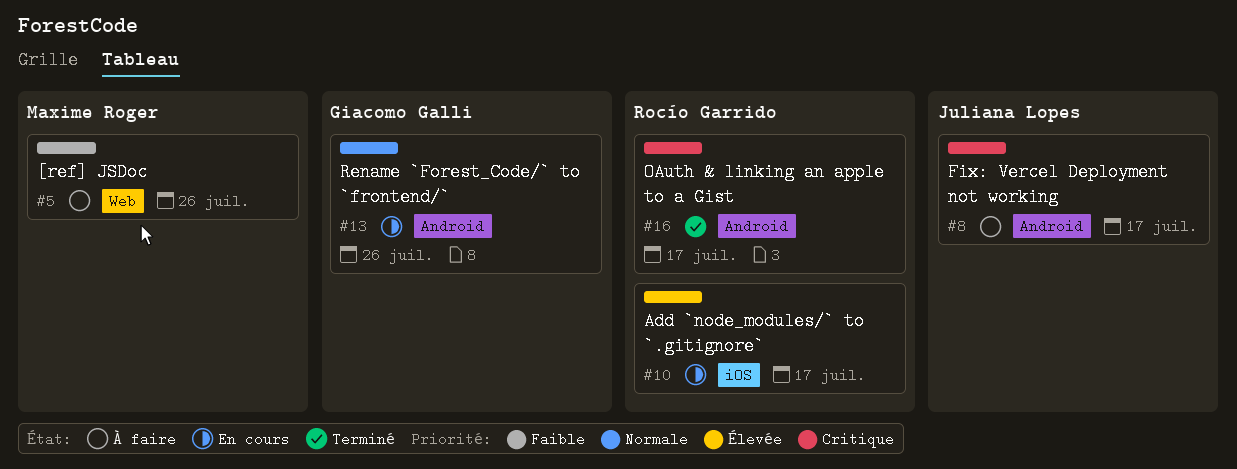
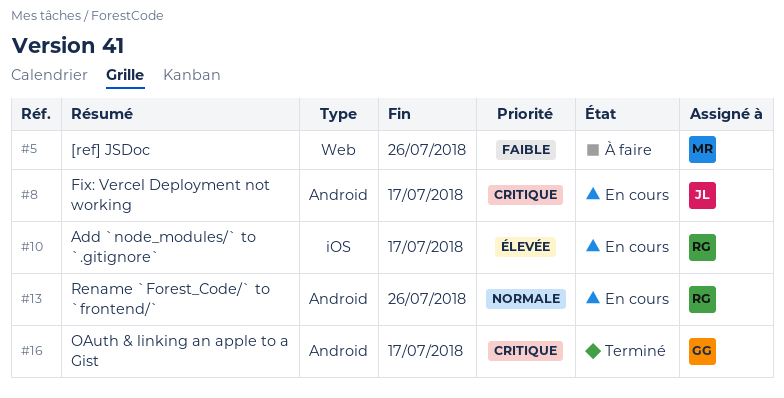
#8, status: À faire -> En cours
#13, owner: Giacomo Galli -> Rocío Garrido
#16, owner: Rocío Garrido -> Giacomo Galli

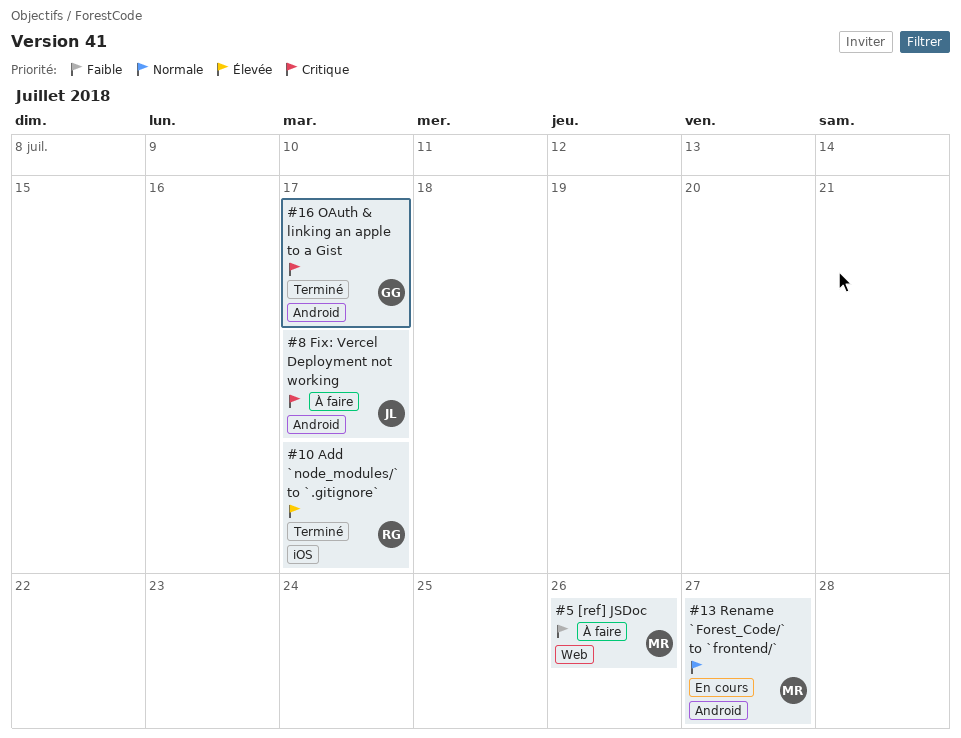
#8, status: En cours -> À faire
#10, status: En cours -> Terminé
#13, owner: RG -> MR
#13, due: Jul 26 -> Jul 27

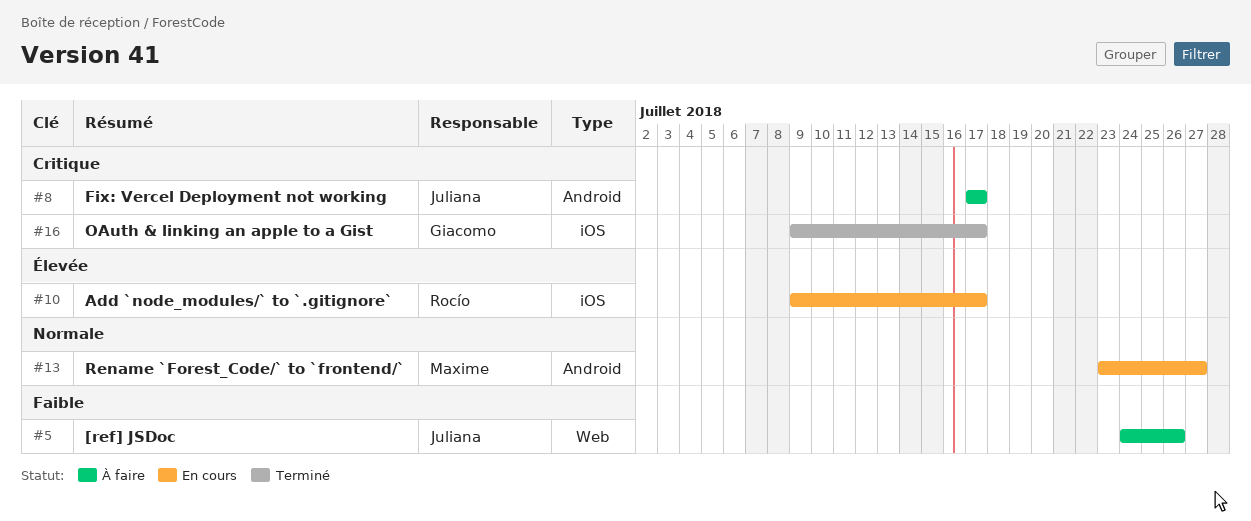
#5, owner: Maxime -> Juliana
#10, status: Terminé -> En cours
#16, label: Android -> iOS

